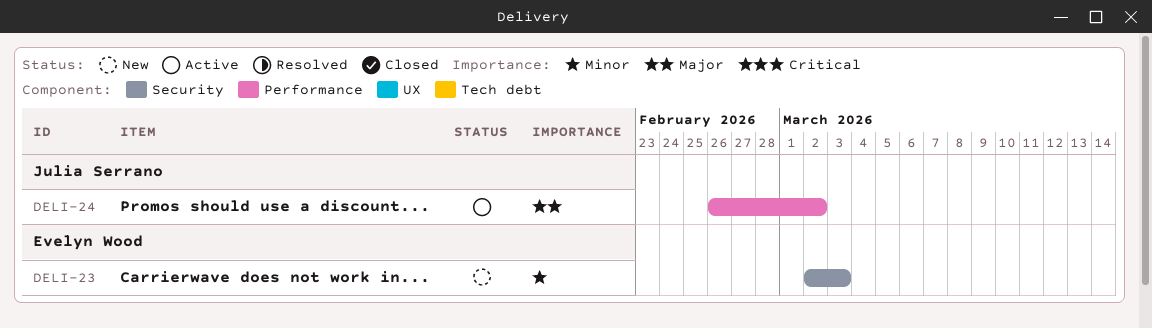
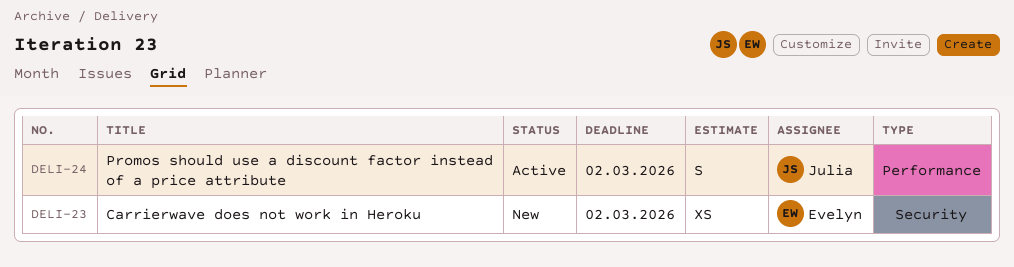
DELI-23, due: Mar 3 -> Mar 2

